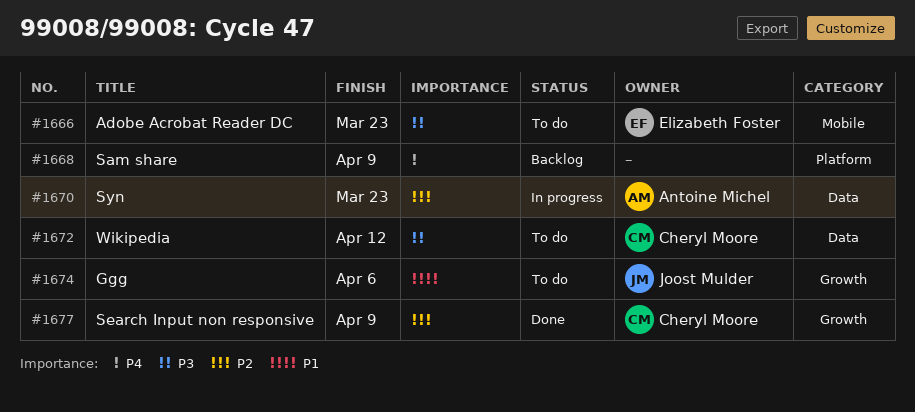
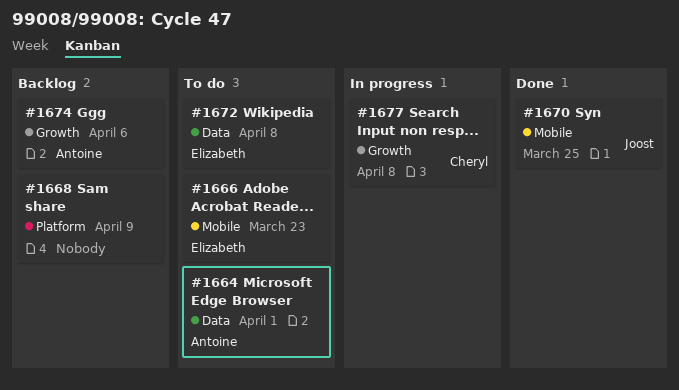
#1664: none -> present
#1670, status: In progress -> Done
#1670, owner: Antoine Michel -> Joost Mulder
#1670, label: Data -> Mobile
#1670, due: Mar 23 -> Mar 25
#1672, owner: Cheryl Moore -> Elizabeth Foster
#1672, due: Apr 12 -> Apr 8
#1674, status: To do -> Backlog
#1674, owner: Joost Mulder -> Antoine Michel
#1677, status: Done -> In progress
#1677, due: Apr 9 -> Apr 8

